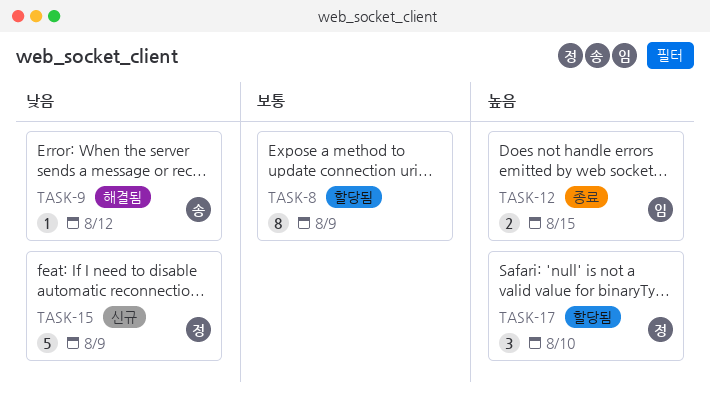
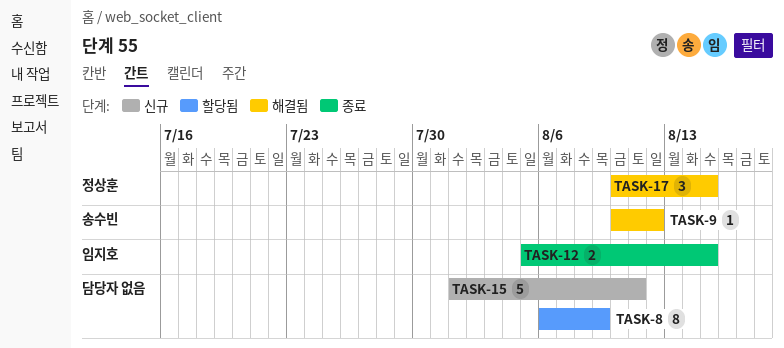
TASK-15, owner: 정상훈 -> none
TASK-15, due: Aug 9 -> Aug 11
TASK-17, status: 할당됨 -> 해결됨
TASK-17, due: Aug 10 -> Aug 15

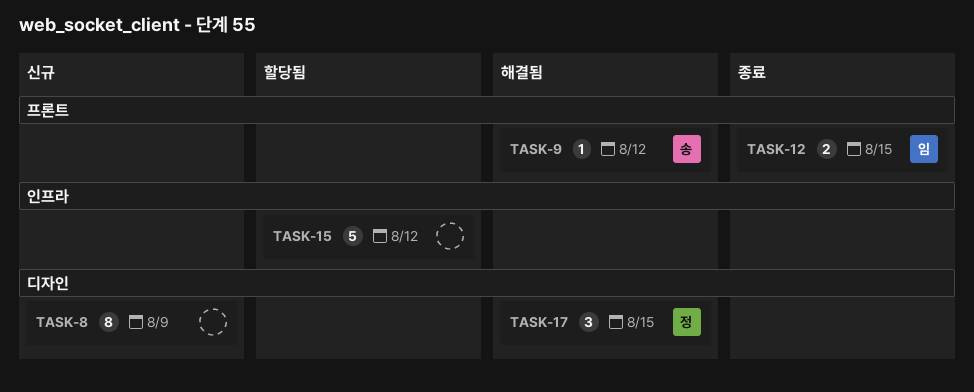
TASK-8, status: 할당됨 -> 신규
TASK-15, status: 신규 -> 할당됨
TASK-15, due: Aug 11 -> Aug 12

